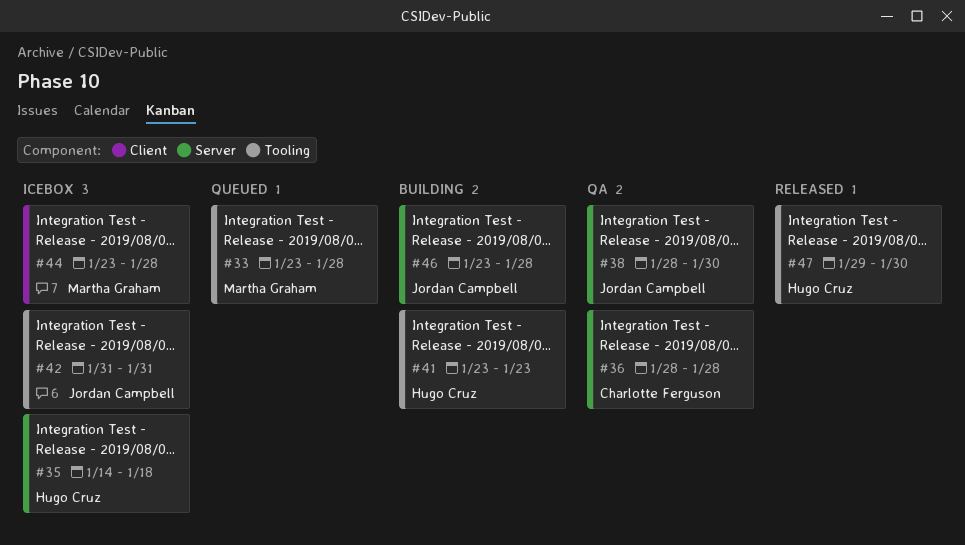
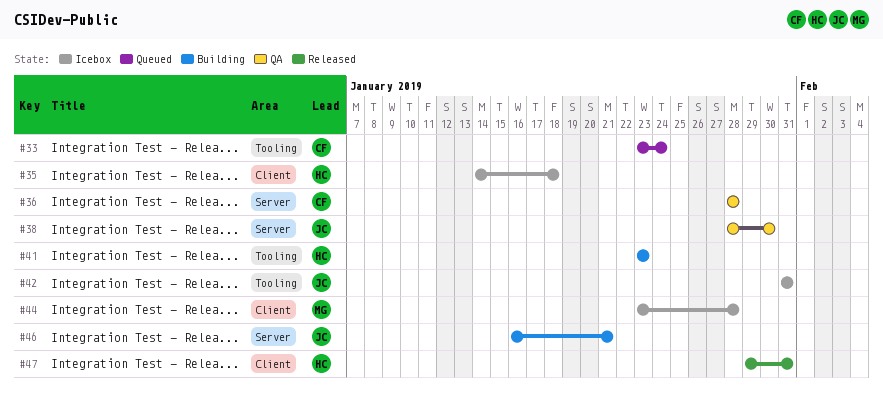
#33, owner: Martha Graham -> Charlotte Ferguson
#33, due: Jan 28 -> Jan 24
#35, label: Server -> Client
#46, start: Jan 23 -> Jan 16
#46, due: Jan 28 -> Jan 21
#47, label: Tooling -> Client
#47, due: Jan 30 -> Jan 31

